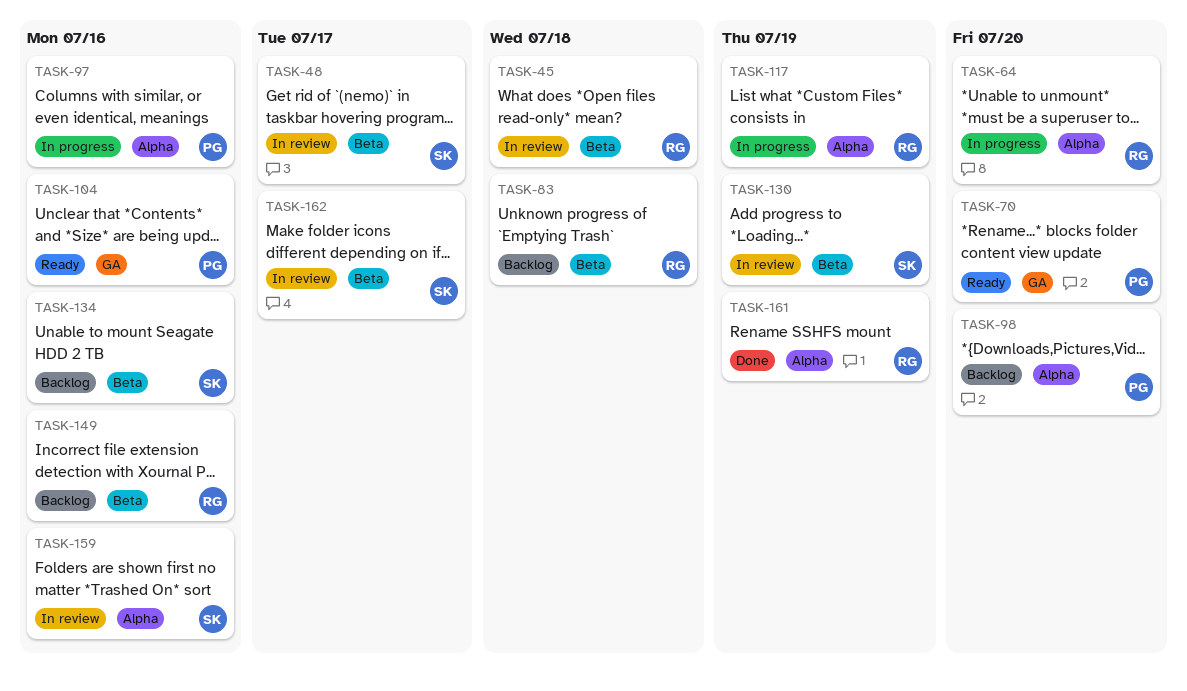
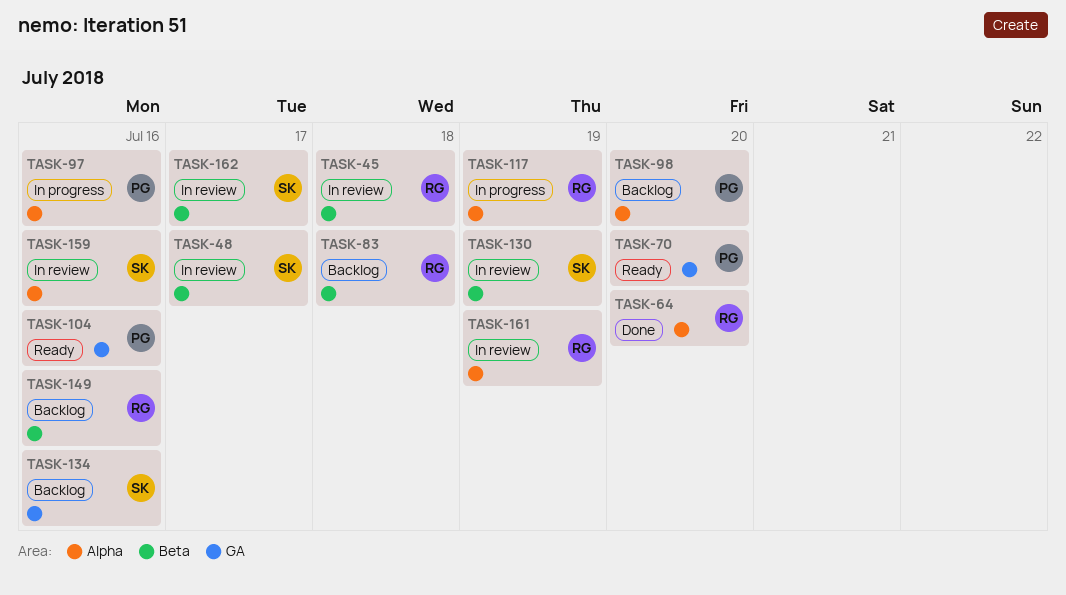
TASK-64, status: In progress -> Done
TASK-134, label: Beta -> GA
TASK-161, status: Done -> In review

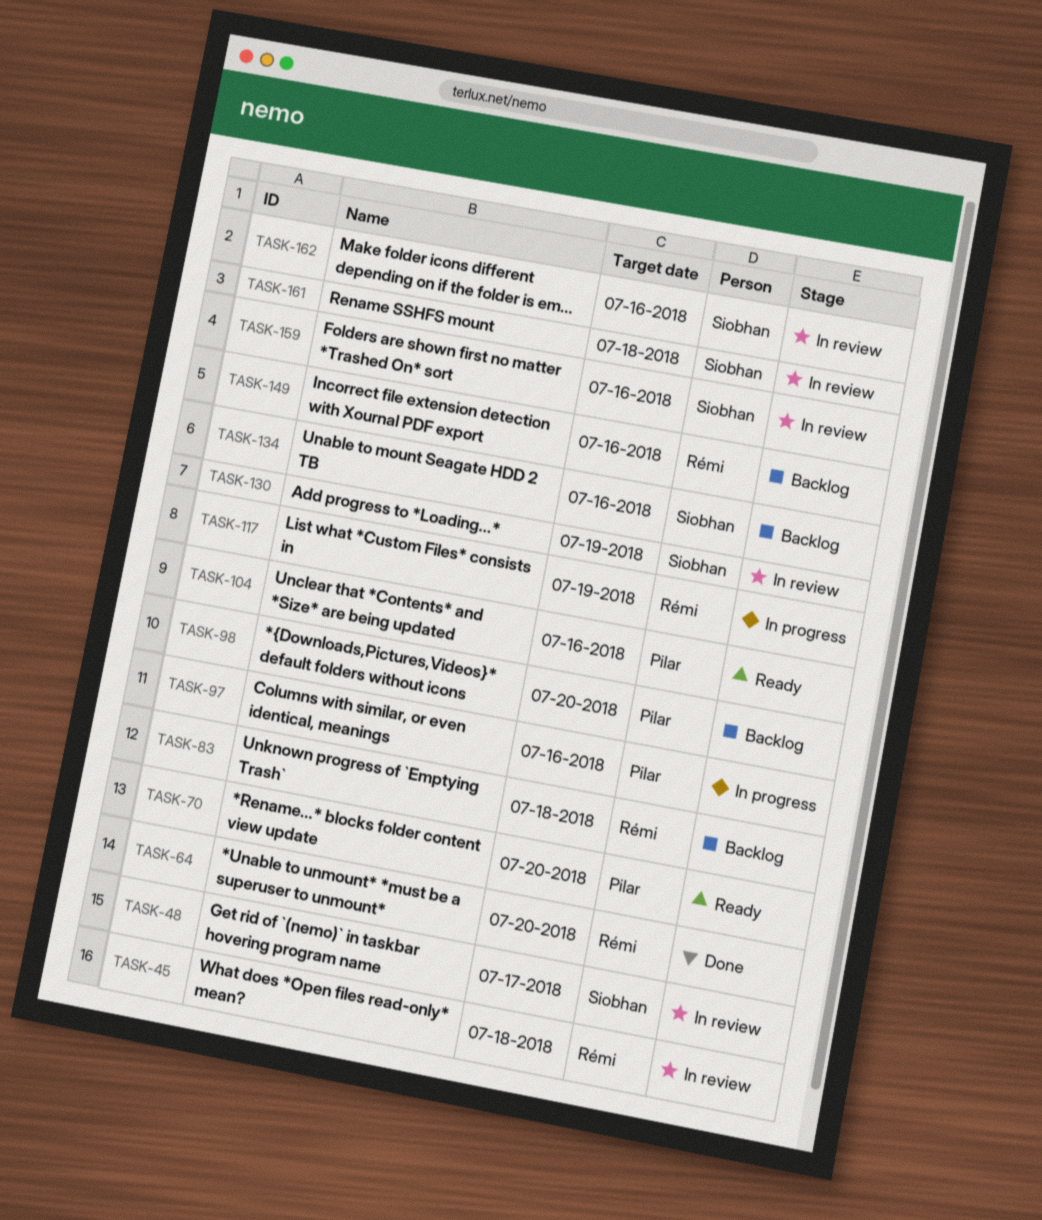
TASK-161, owner: Rémi -> Siobhan
TASK-161, due: Jul 19 -> Jul 18
TASK-162, due: Jul 17 -> Jul 16

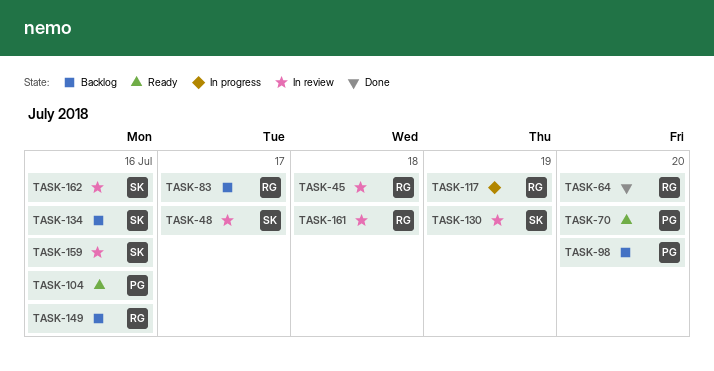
TASK-83, due: Jul 18 -> Jul 17
TASK-97: present -> none
TASK-161, owner: Siobhan -> Rémi

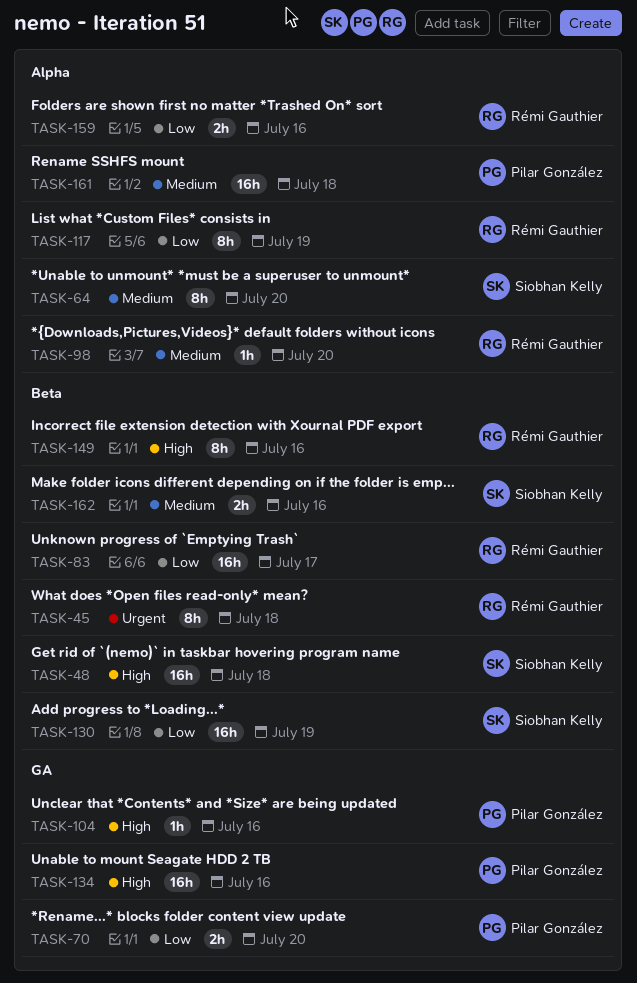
TASK-48, due: Jul 17 -> Jul 18
TASK-64, owner: Rémi Gauthier -> Siobhan Kelly
TASK-98, owner: Pilar González -> Rémi Gauthier
TASK-134, owner: Siobhan Kelly -> Pilar González
TASK-159, owner: Siobhan Kelly -> Rémi Gauthier
TASK-161, owner: Rémi Gauthier -> Pilar González

